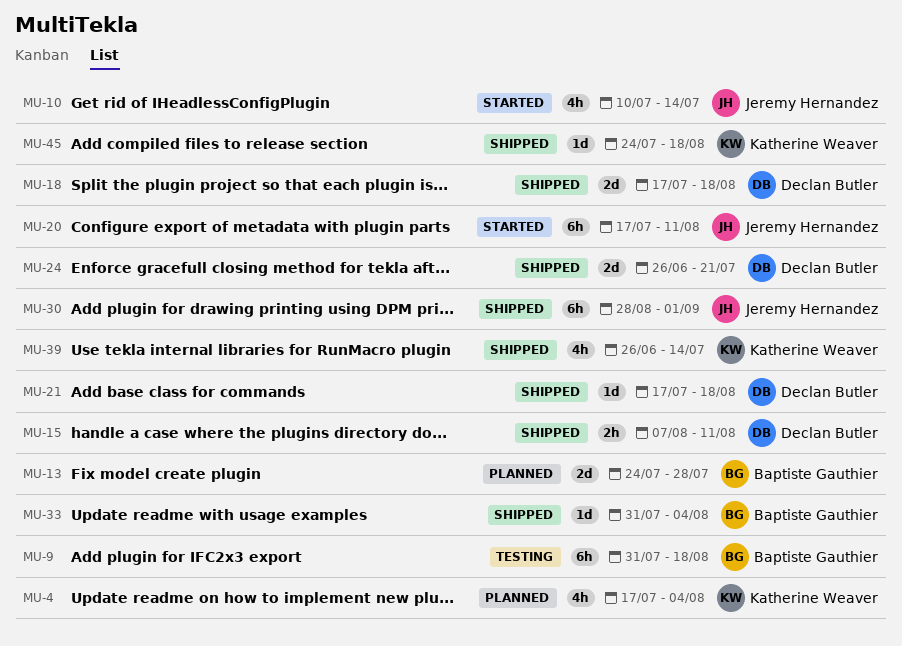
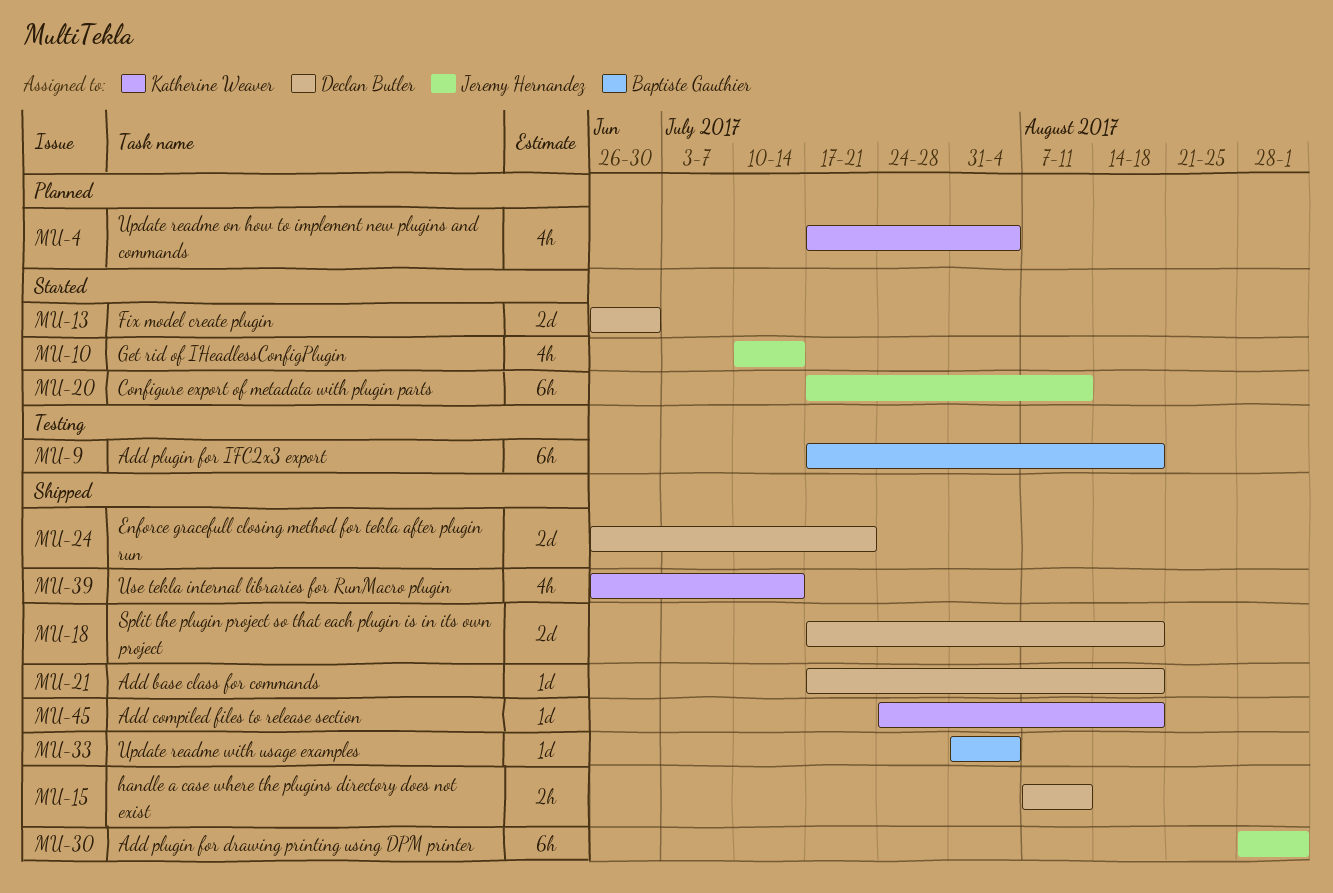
MU-9, start: Jul 31 -> Jul 17
MU-13, status: Planned -> Started
MU-13, owner: Baptiste Gauthier -> Declan Butler
MU-13, start: Jul 24 -> Jun 26
MU-13, due: Jul 28 -> Jun 30

